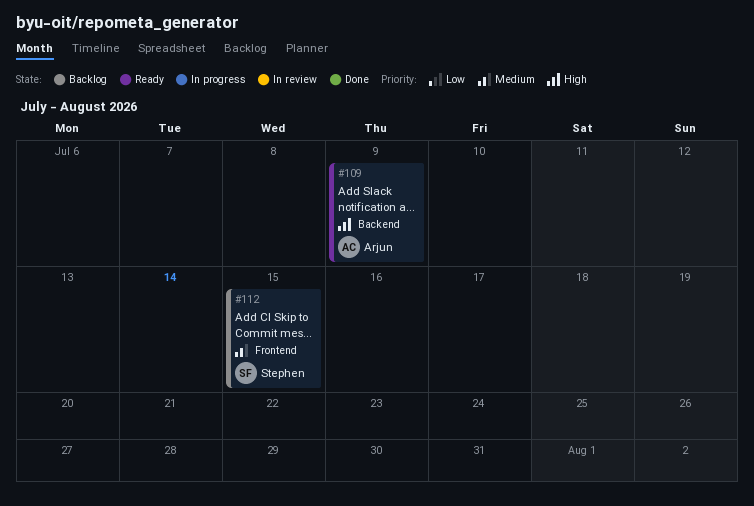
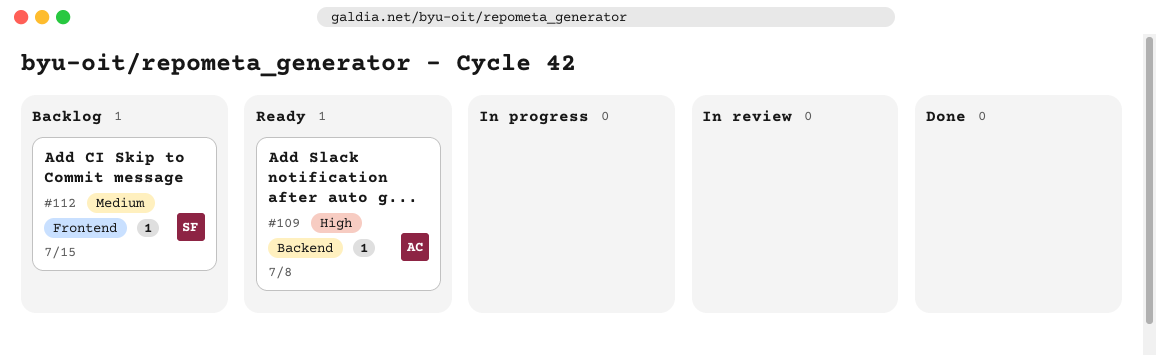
#109, due: Jul 9 -> Jul 8

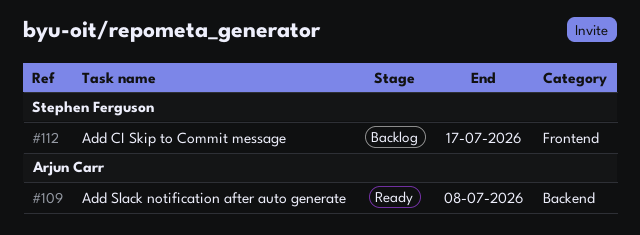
#112, due: Jul 15 -> Jul 17

